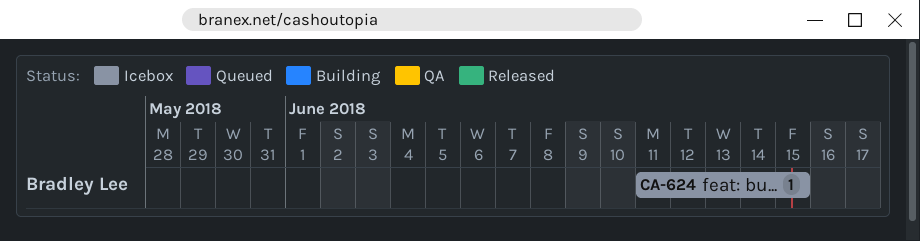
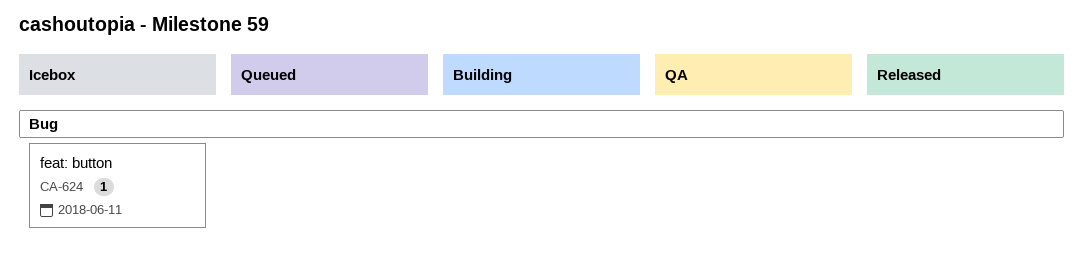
CA-624, due: Jun 15 -> Jun 11

